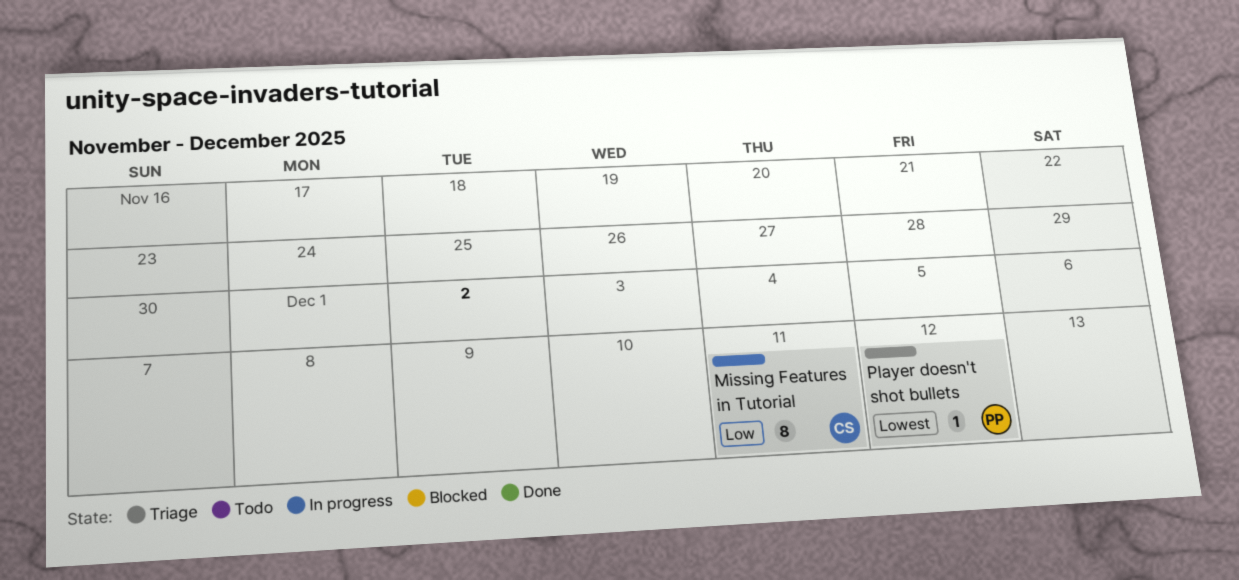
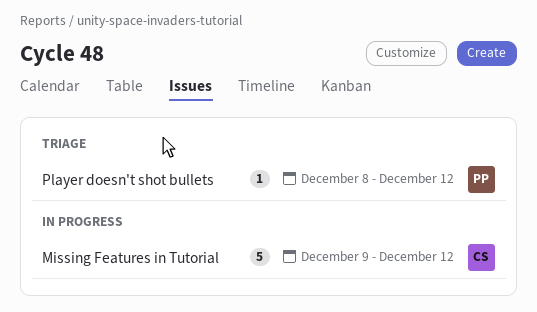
Missing Features in Tutorial, estimate: 8 -> 5
Missing Features in Tutorial, due: Dec 11 -> Dec 12

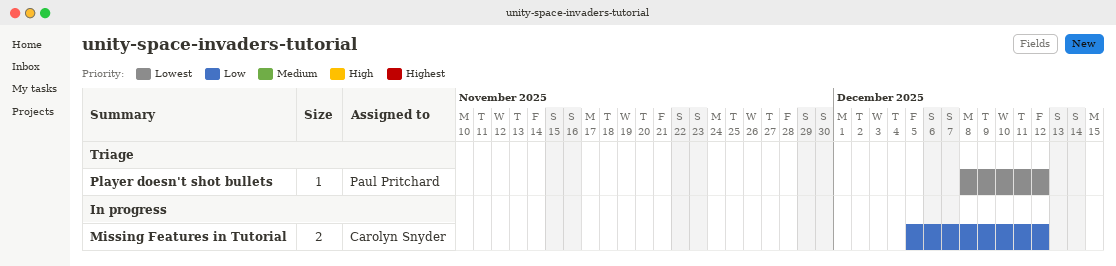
Missing Features in Tutorial, estimate: 5 -> 2
Missing Features in Tutorial, start: Dec 9 -> Dec 5

